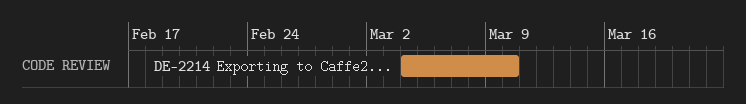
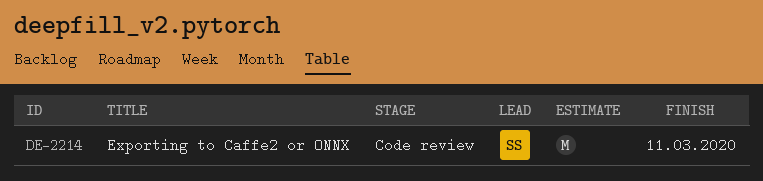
DE-2214, due: Mar 10 -> Mar 11

